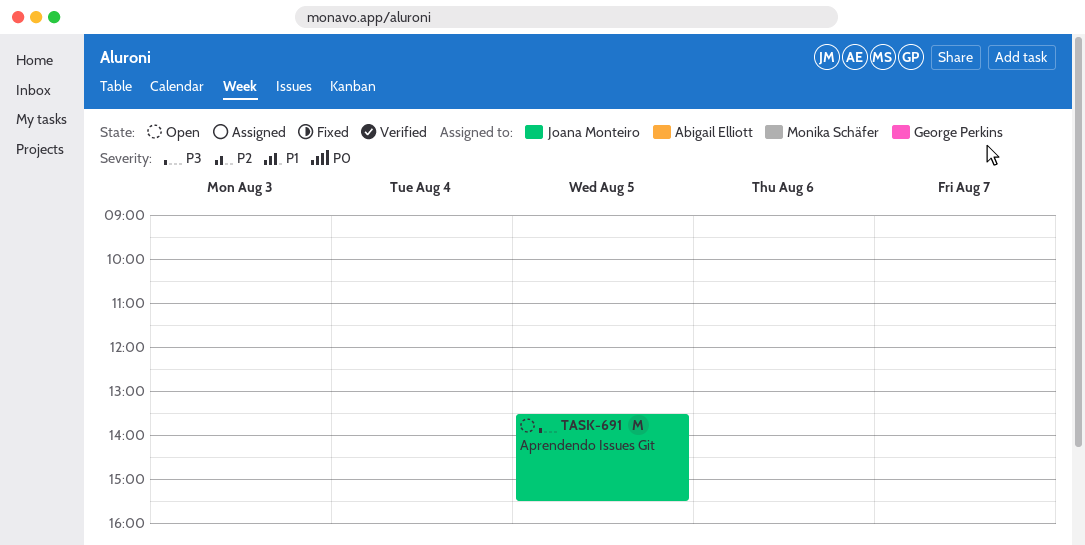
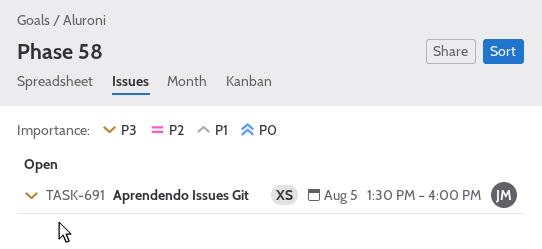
TASK-691, estimate: M -> XS
TASK-691, ends: 15:30 -> 16:00

